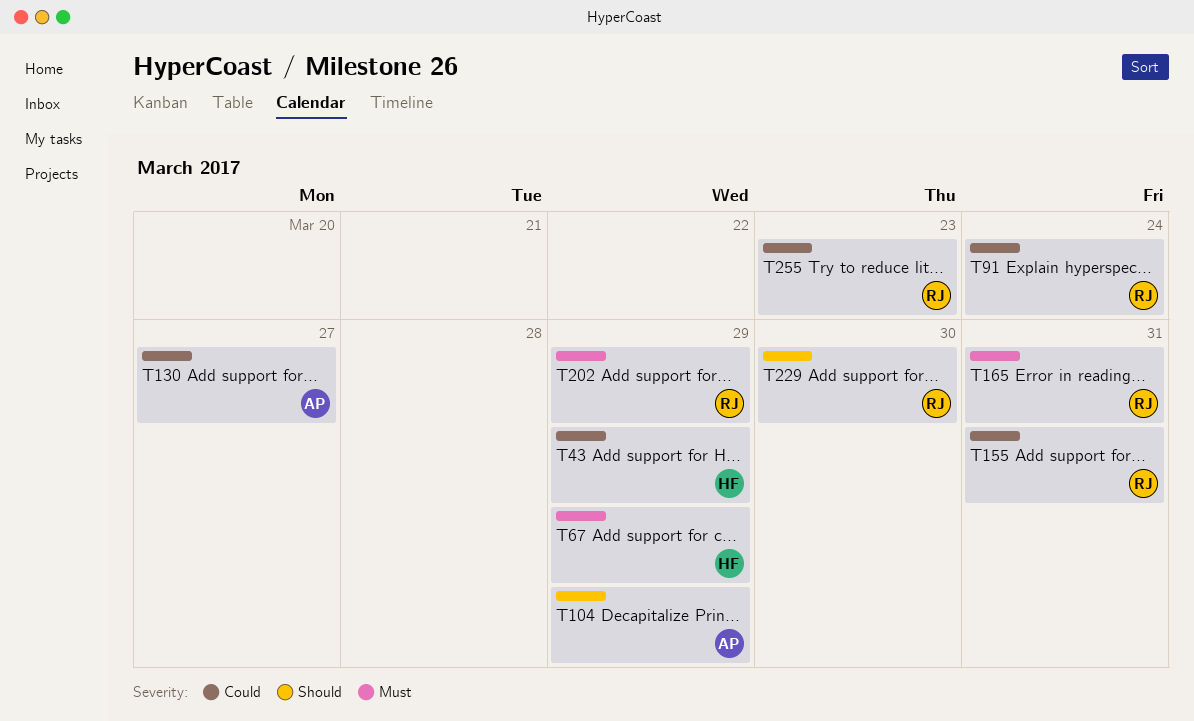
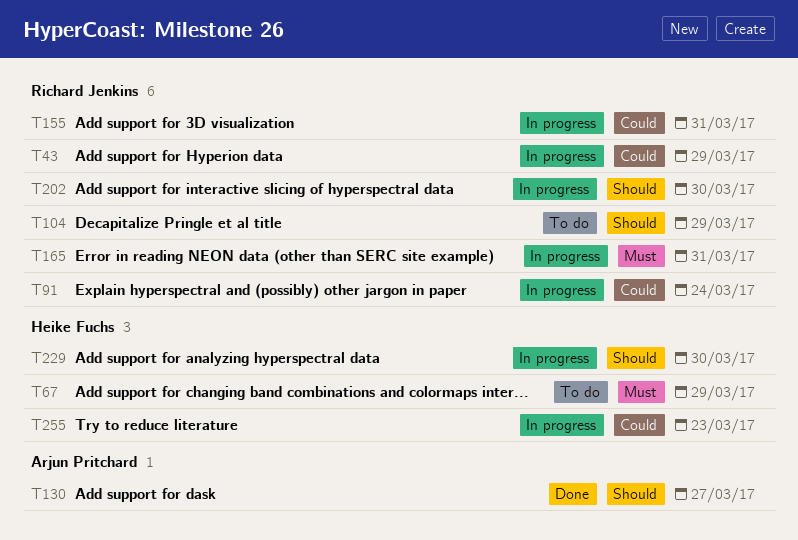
T43, owner: Heike Fuchs -> Richard Jenkins
T104, owner: Arjun Pritchard -> Richard Jenkins
T130, priority: Could -> Should
T202, priority: Must -> Should
T202, due: Mar 29 -> Mar 30
T229, owner: Richard Jenkins -> Heike Fuchs
T255, owner: Richard Jenkins -> Heike Fuchs

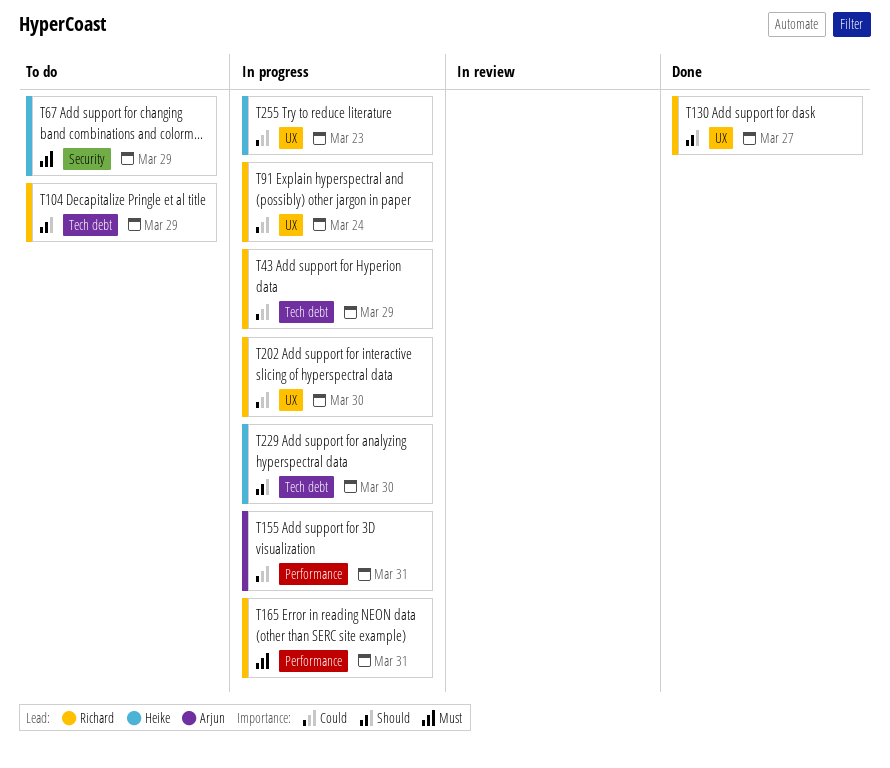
T130, owner: Arjun Pritchard -> Richard Jenkins
T155, owner: Richard Jenkins -> Arjun Pritchard
T202, priority: Should -> Could

